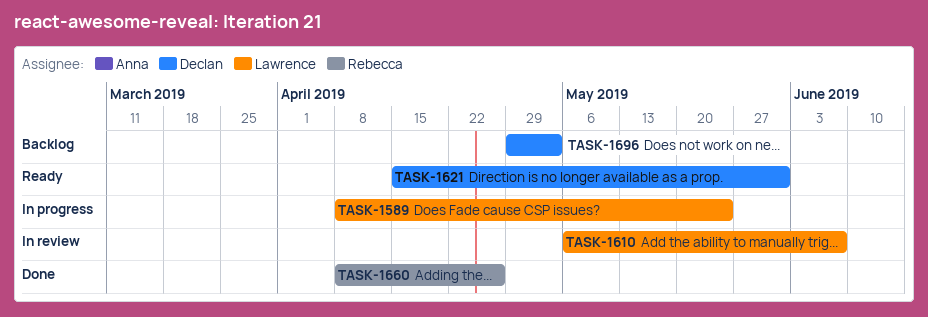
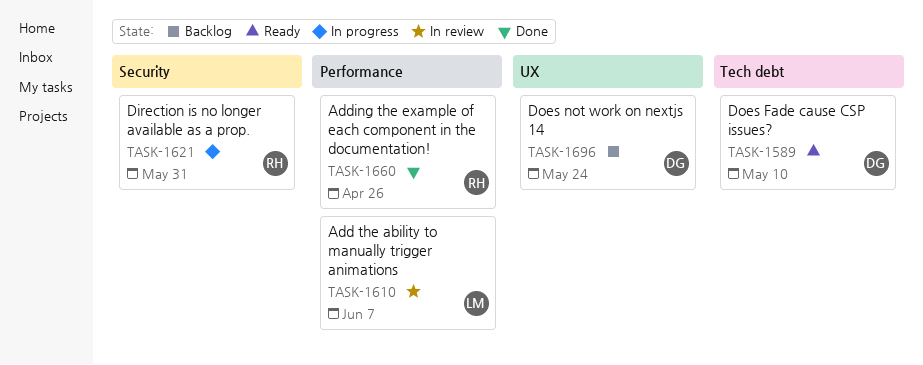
TASK-1589, status: In progress -> Ready
TASK-1589, owner: Lawrence -> Declan
TASK-1589, due: May 24 -> May 10
TASK-1621, status: Ready -> In progress
TASK-1621, owner: Declan -> Rebecca
TASK-1696, due: May 3 -> May 24

